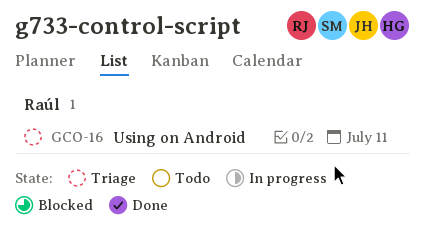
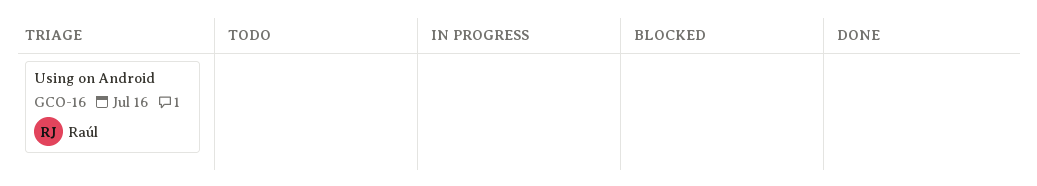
GCO-16, due: Jul 11 -> Jul 16

